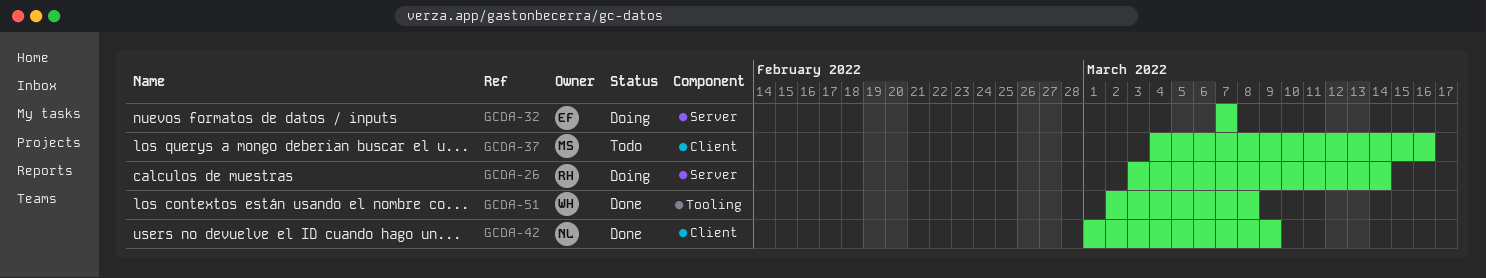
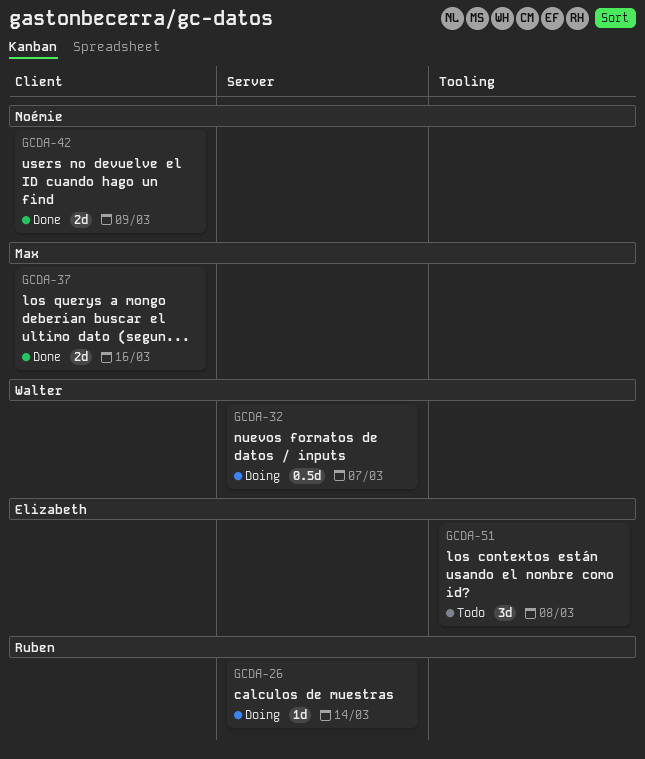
GCDA-32, owner: Elizabeth -> Walter
GCDA-37, status: Todo -> Done
GCDA-51, status: Done -> Todo
GCDA-51, owner: Walter -> Elizabeth

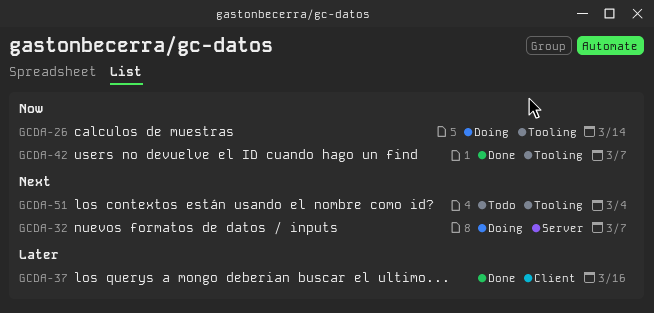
GCDA-26, label: Server -> Tooling
GCDA-42, label: Client -> Tooling
GCDA-42, due: Mar 9 -> Mar 7
GCDA-51, due: Mar 8 -> Mar 4

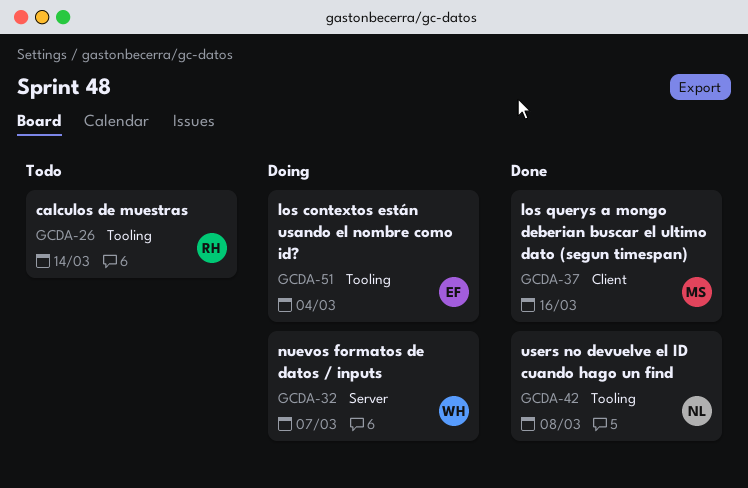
GCDA-26, status: Doing -> Todo
GCDA-42, due: Mar 7 -> Mar 8
GCDA-51, status: Todo -> Doing

